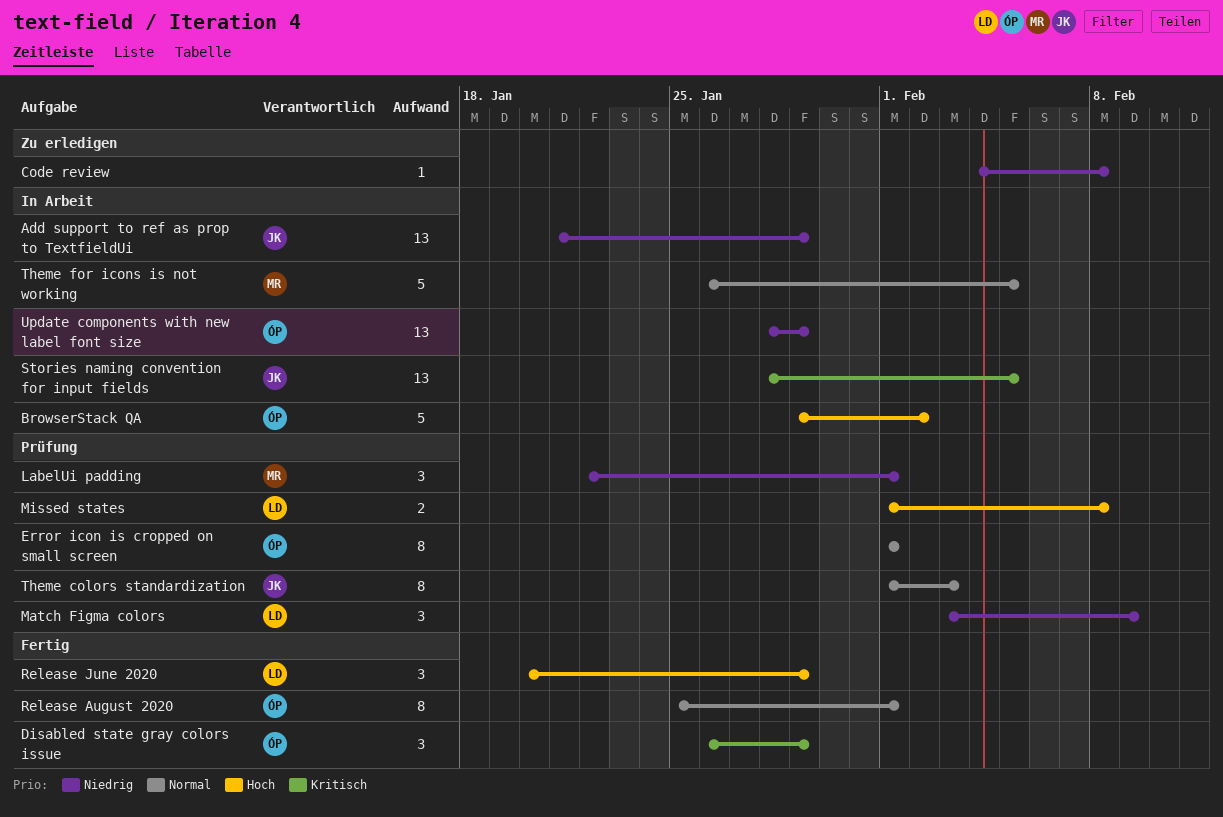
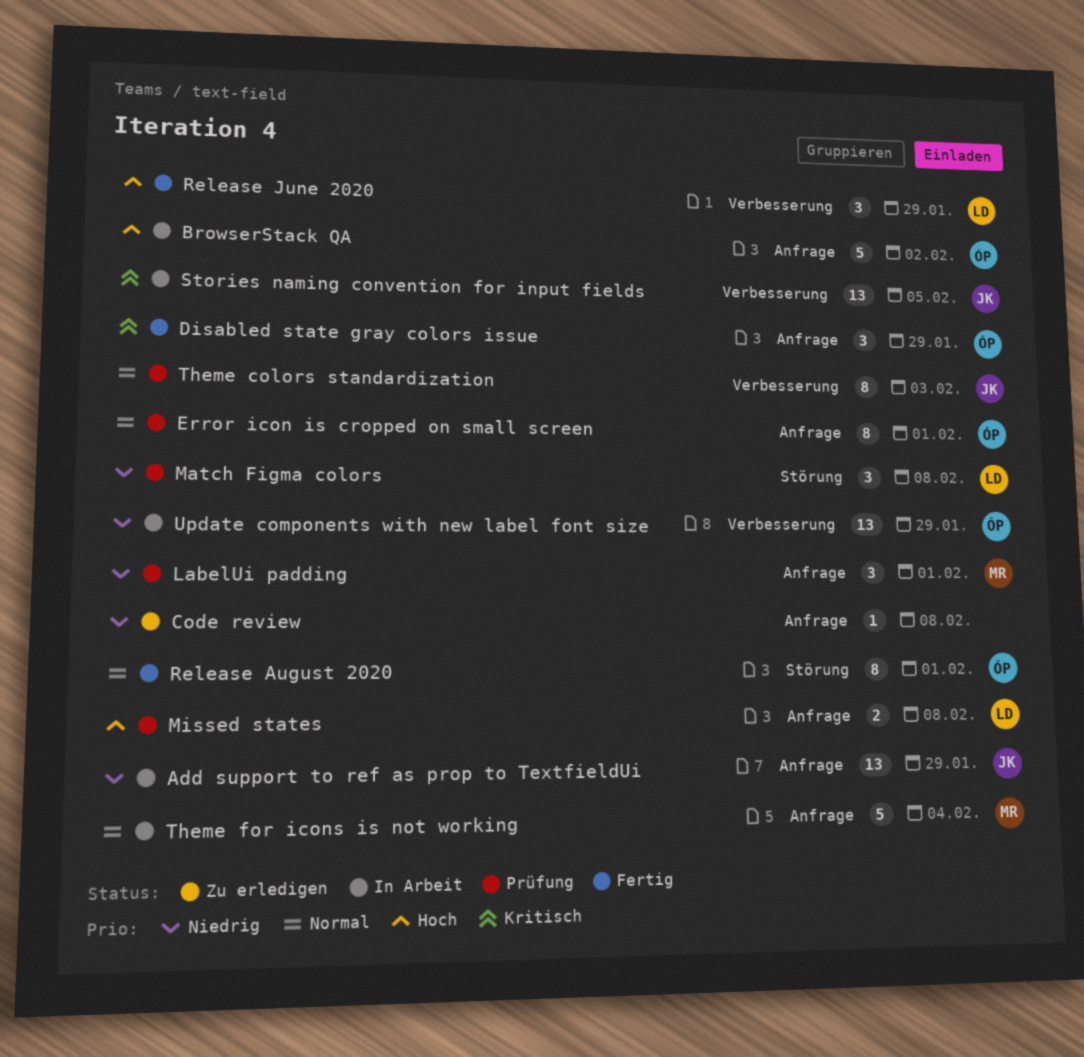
Match Figma colors, due: Feb 9 -> Feb 8
Theme for icons is not working, due: Feb 5 -> Feb 4

